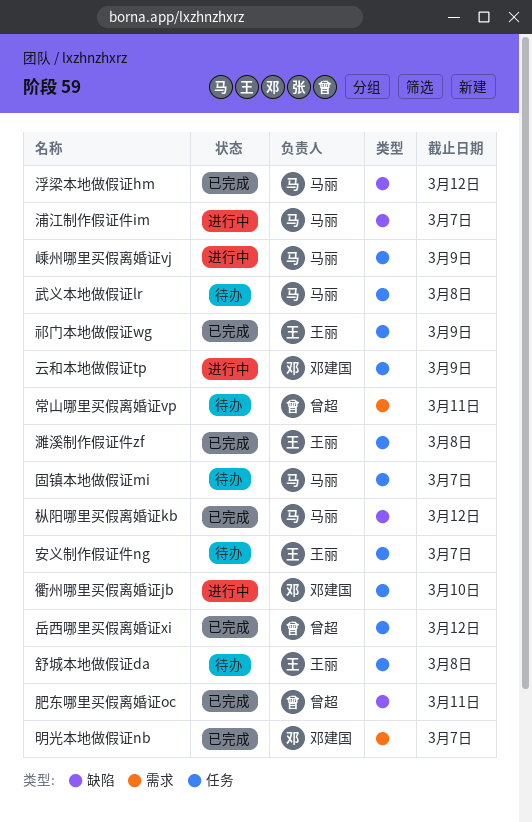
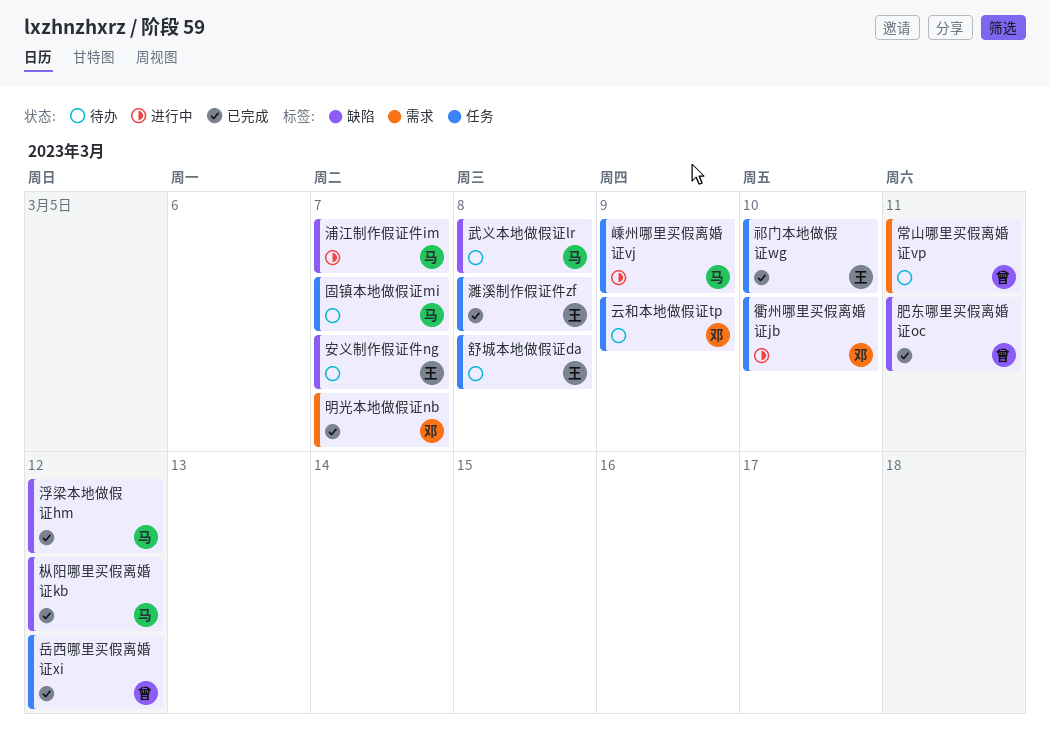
云和本地做假证tp, status: 进行中 -> 待办
安义制作假证件ng, label: 任务 -> 缺陷
武义本地做假证lr, label: 任务 -> 缺陷
祁门本地做假证wg, due: Mar 9 -> Mar 10

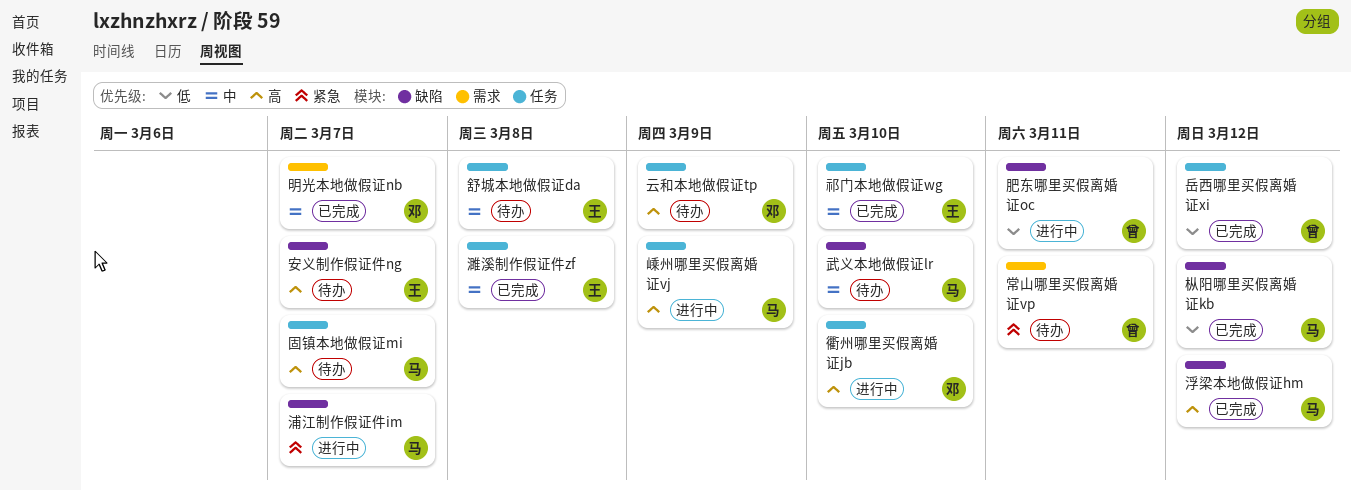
武义本地做假证lr, due: Mar 8 -> Mar 10
肥东哪里买假离婚证oc, status: 已完成 -> 进行中

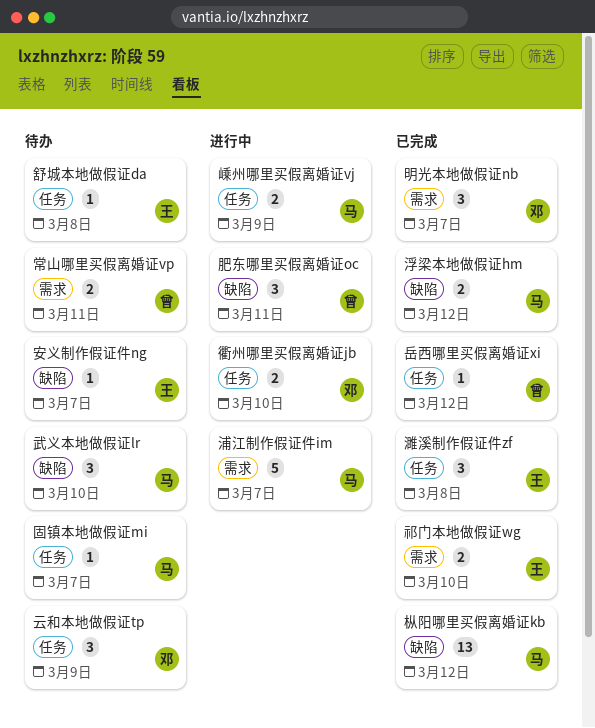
浦江制作假证件im, label: 缺陷 -> 需求
祁门本地做假证wg, label: 任务 -> 需求

